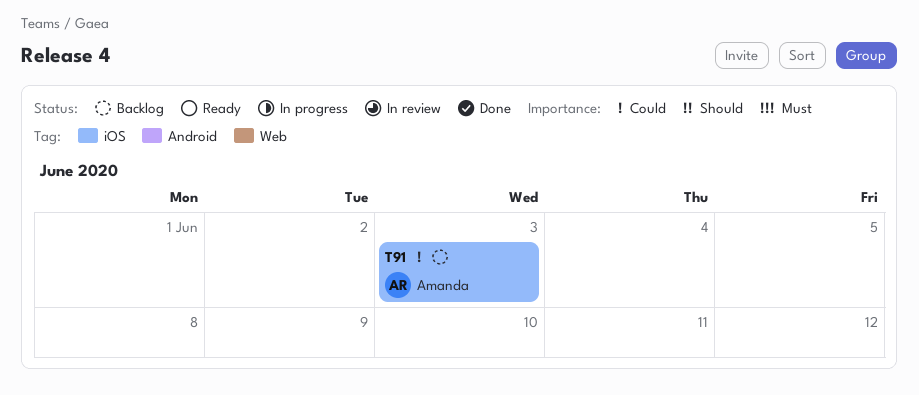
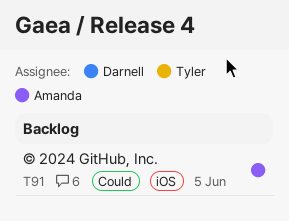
T91, due: Jun 3 -> Jun 5

